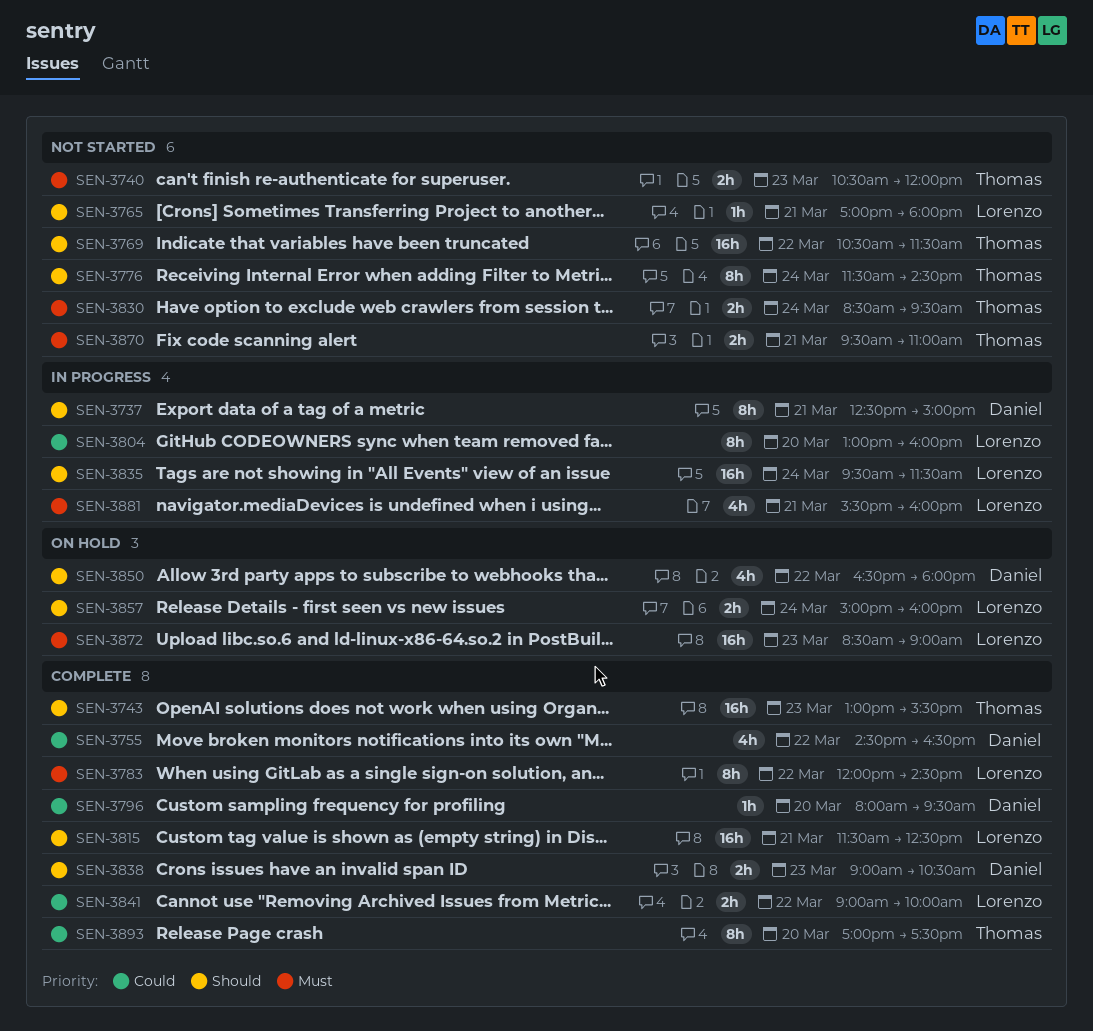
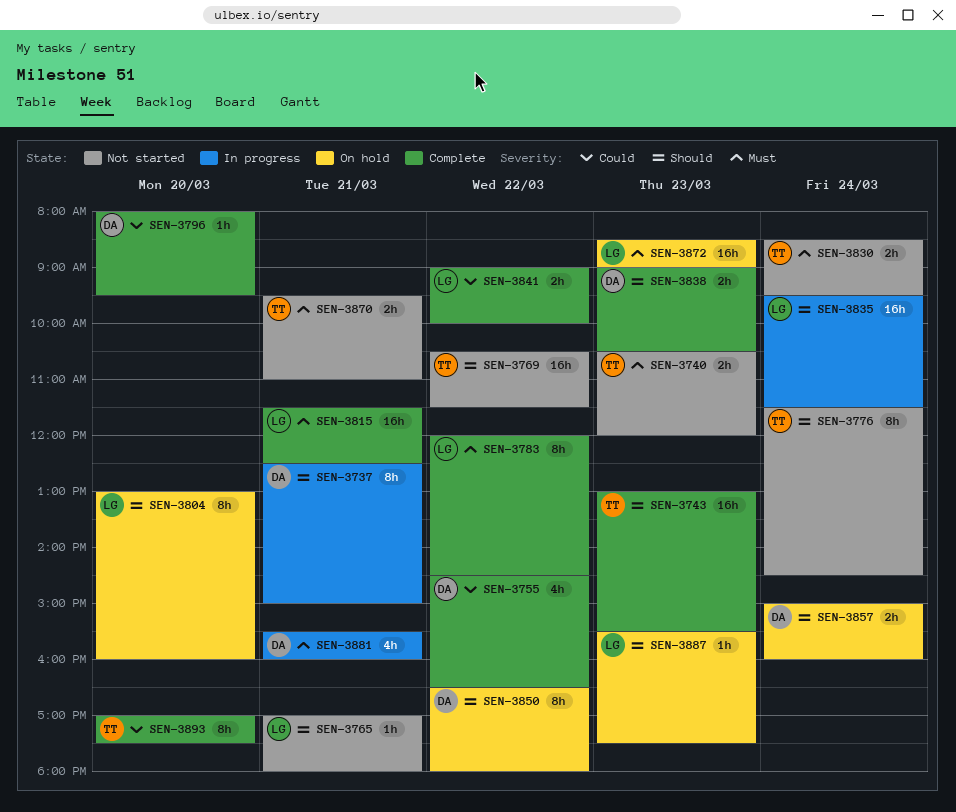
SEN-3804, status: In progress -> On hold
SEN-3804, priority: Could -> Should
SEN-3815, priority: Should -> Must
SEN-3850, estimate: 4h -> 8h
SEN-3857, owner: Lorenzo -> Daniel
SEN-3881, owner: Lorenzo -> Daniel
SEN-3887: none -> present

